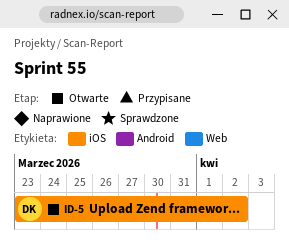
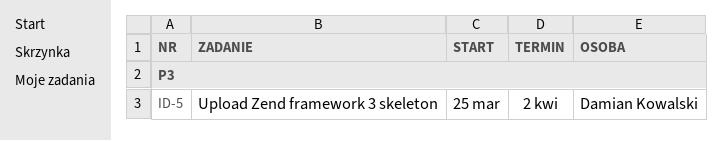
ID-5, start: Mar 23 -> Mar 25

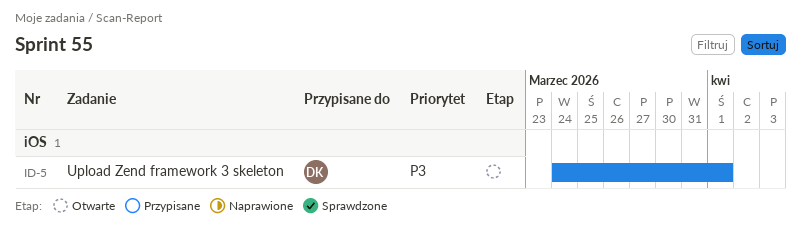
ID-5, start: Mar 25 -> Mar 24
ID-5, due: Apr 2 -> Apr 1

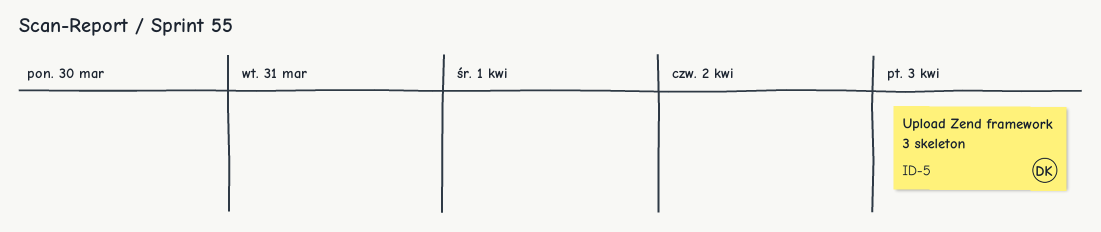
ID-5, due: Apr 1 -> Apr 3

